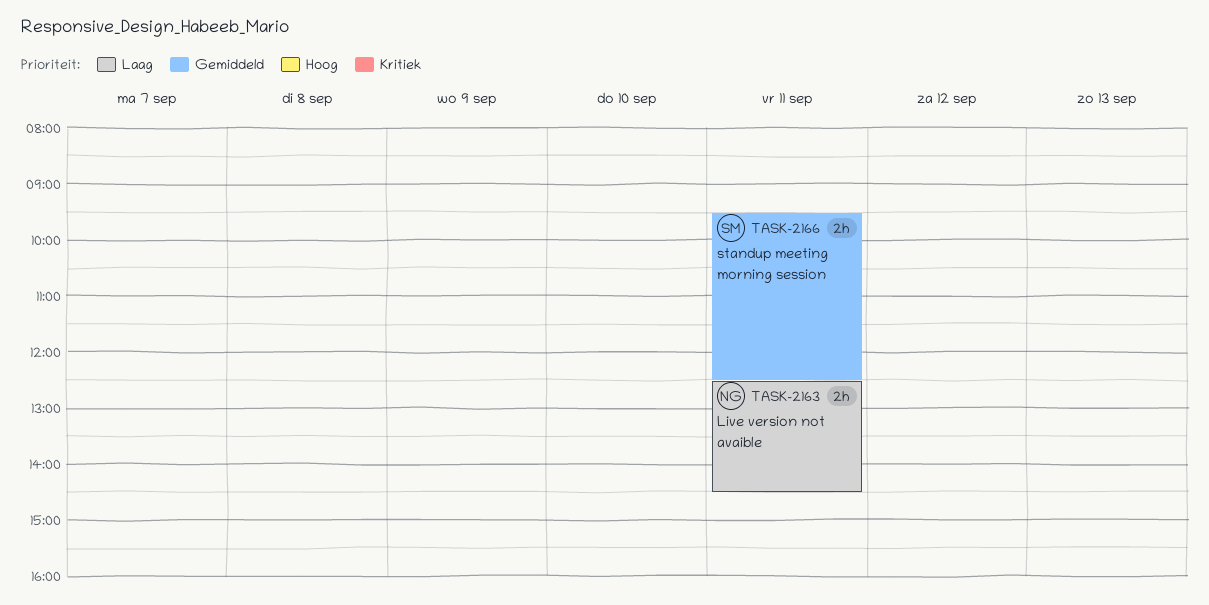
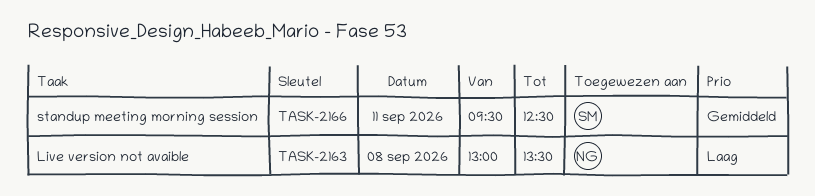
TASK-2163, day: Sep 11 -> Sep 8
TASK-2163, begins: 12:30 -> 13:00
TASK-2163, ends: 14:30 -> 13:30

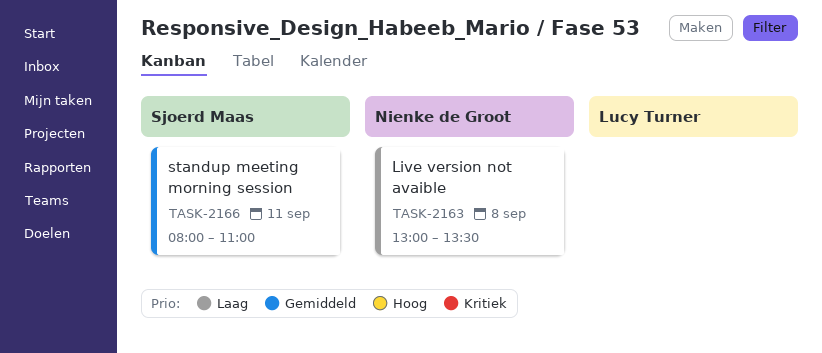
TASK-2166, begins: 09:30 -> 08:00
TASK-2166, ends: 12:30 -> 11:00

